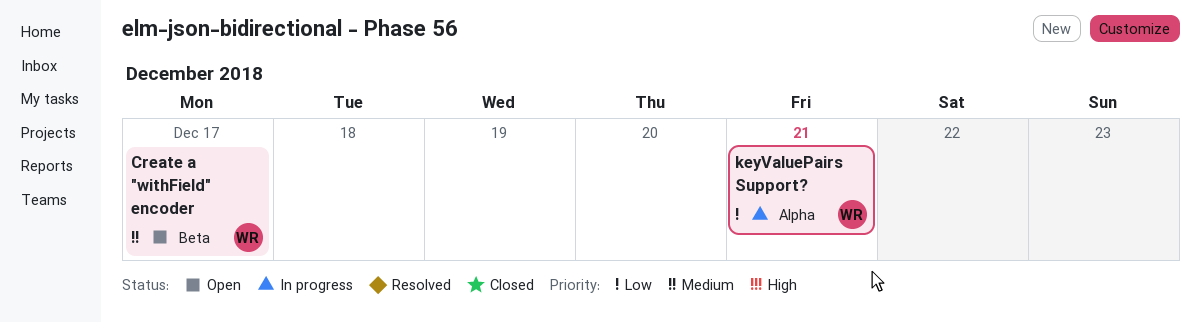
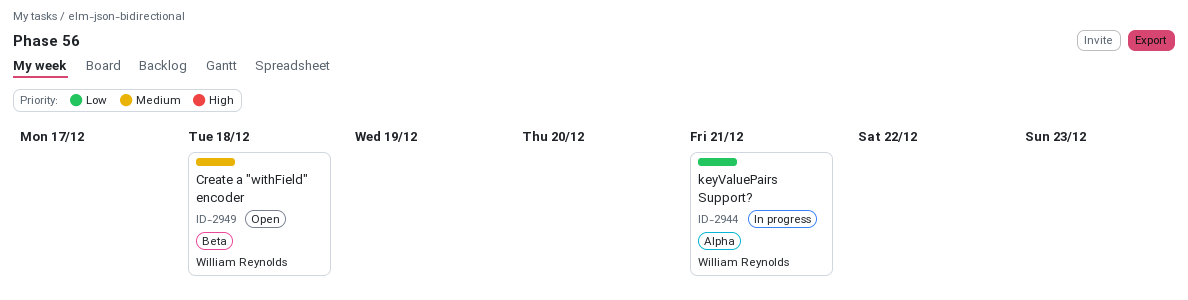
Create a "withField" encoder, due: Dec 17 -> Dec 18

